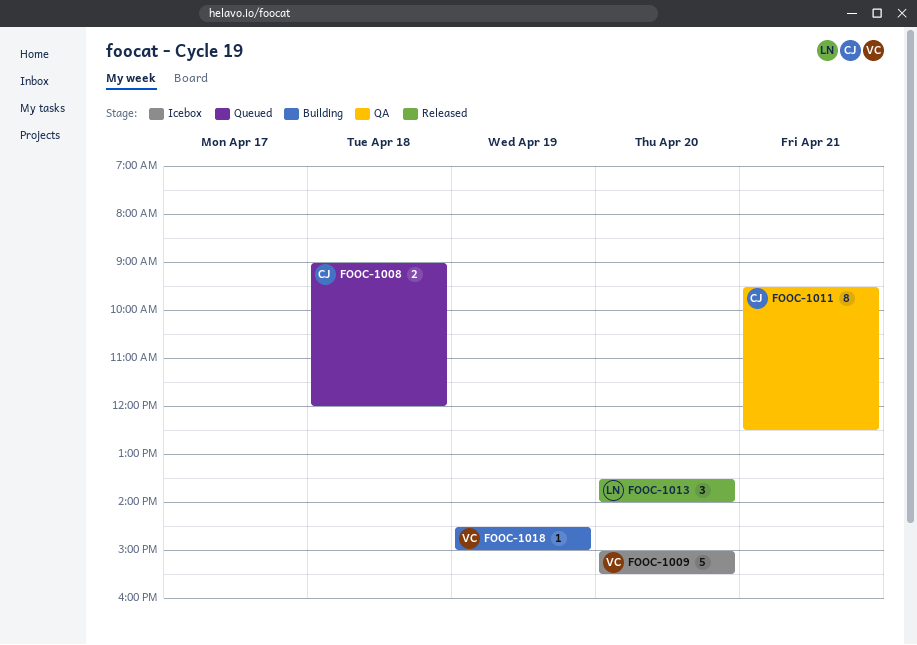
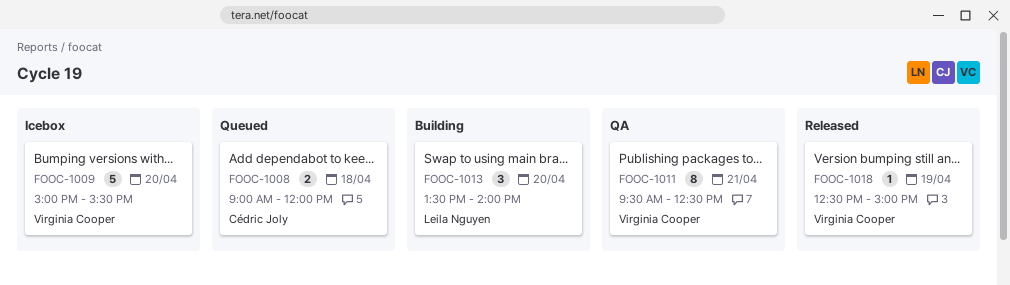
FOOC-1011, owner: Cédric Joly -> Virginia Cooper
FOOC-1013, status: Released -> Building
FOOC-1018, status: Building -> Released
FOOC-1018, begins: 14:30 -> 12:30

